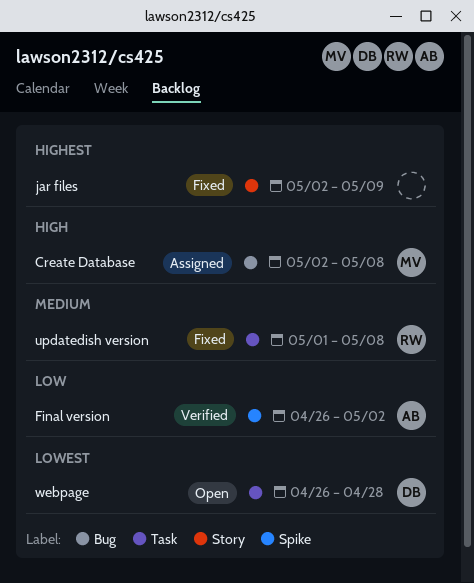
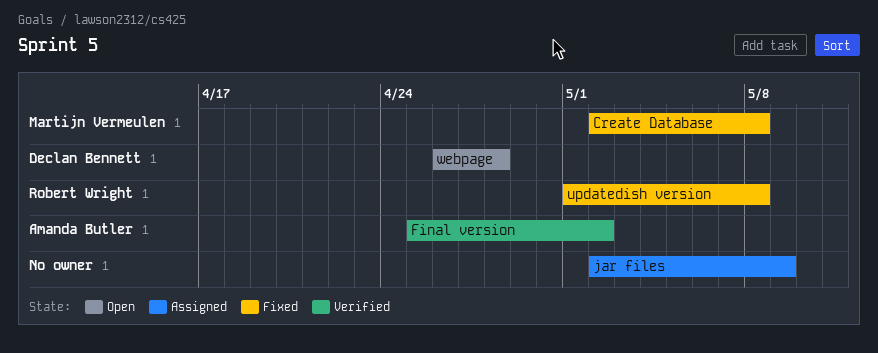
Create Database, status: Assigned -> Fixed
Final version, start: Apr 26 -> Apr 25
jar files, status: Fixed -> Assigned

